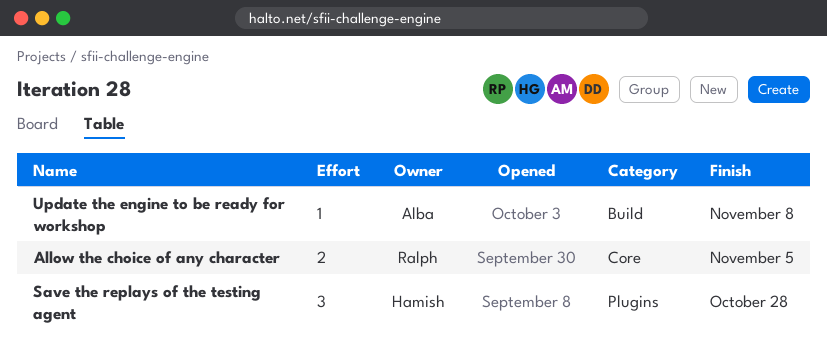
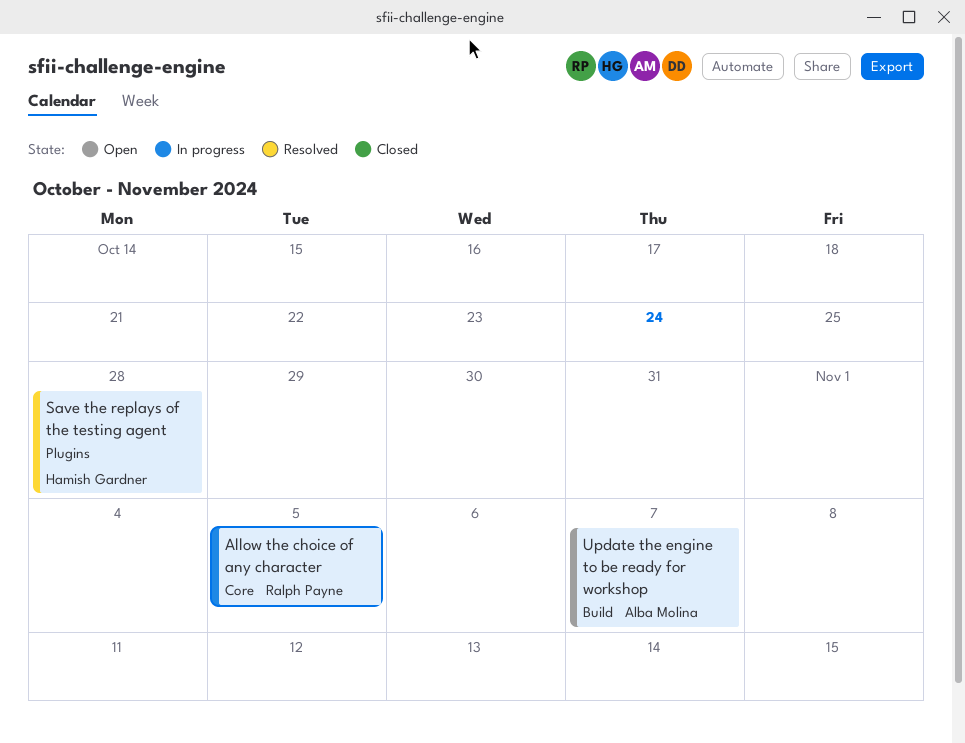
Update the engine to be ready for workshop, due: Nov 8 -> Nov 7

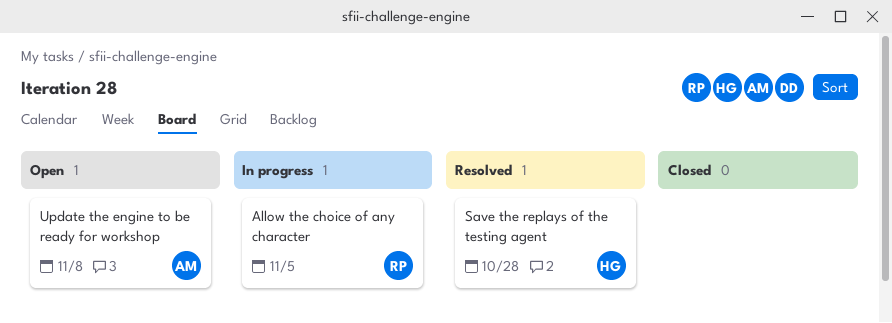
Update the engine to be ready for workshop, due: Nov 7 -> Nov 8

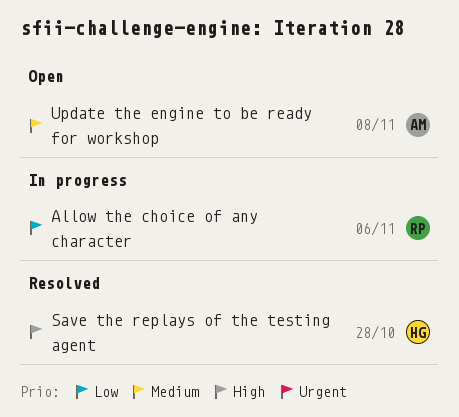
Allow the choice of any character, due: Nov 5 -> Nov 6

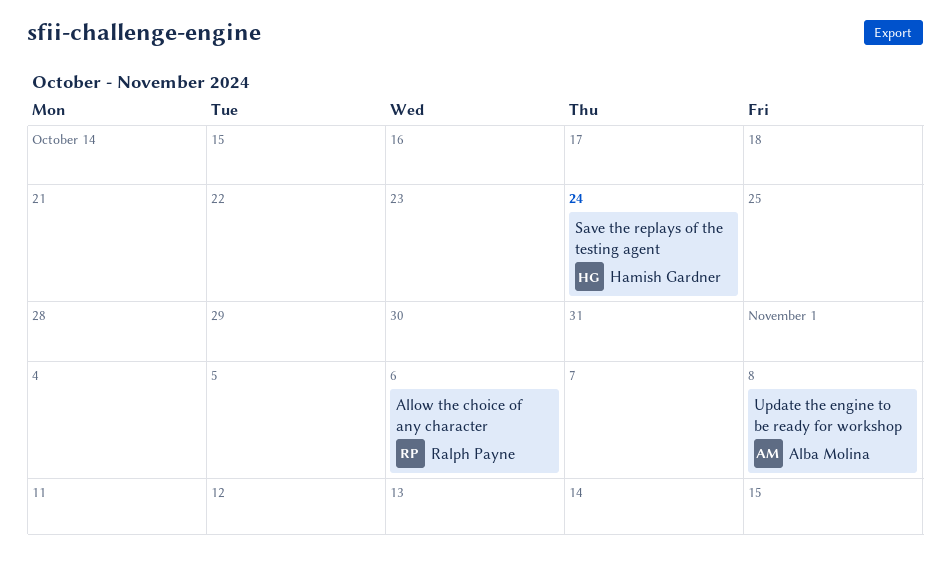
Save the replays of the testing agent, due: Oct 28 -> Oct 24

